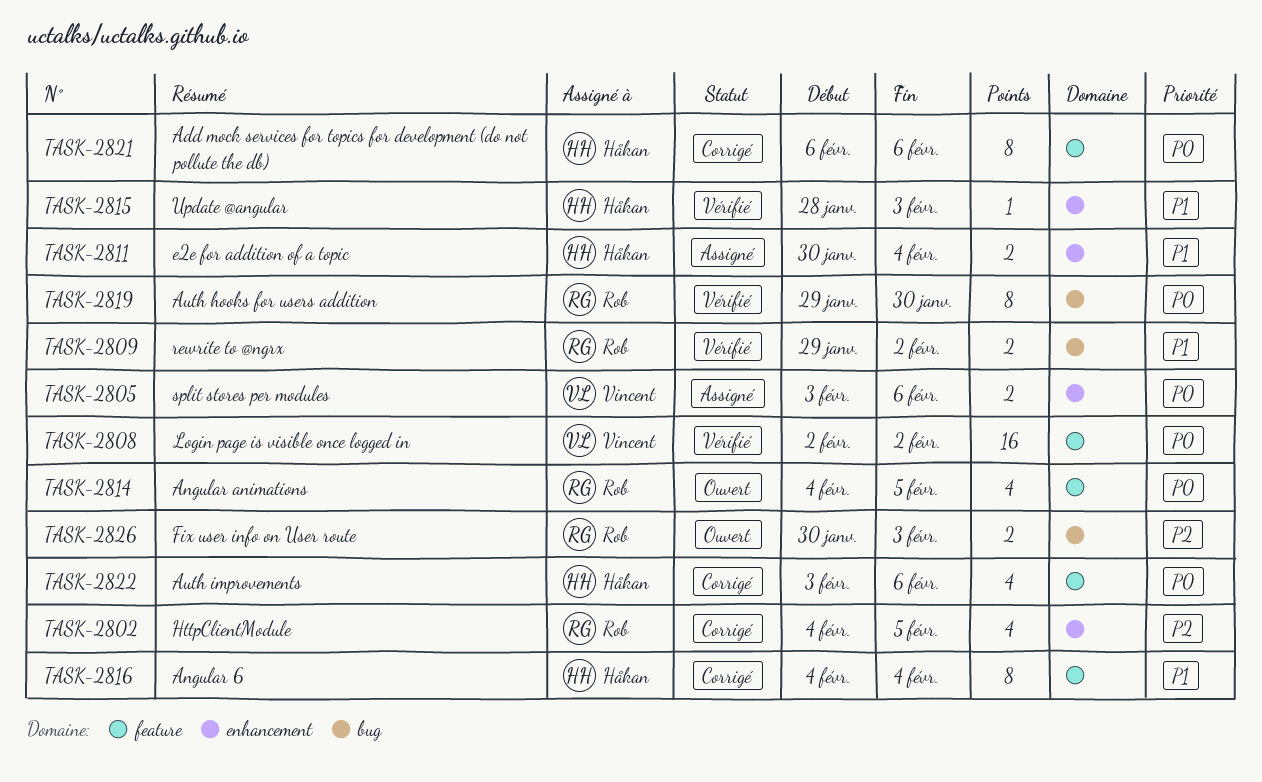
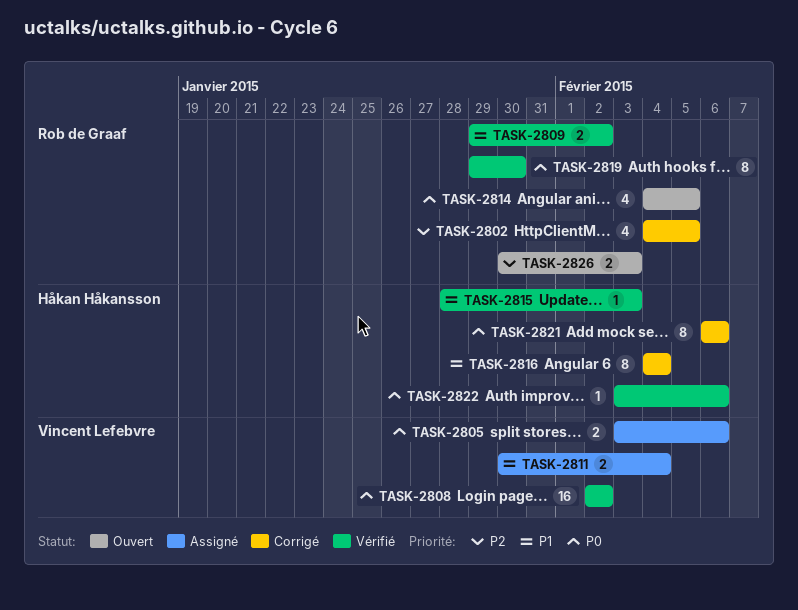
TASK-2811, owner: Håkan Håkansson -> Vincent Lefebvre
TASK-2822, status: Corrigé -> Vérifié
TASK-2822, estimate: 4 -> 1

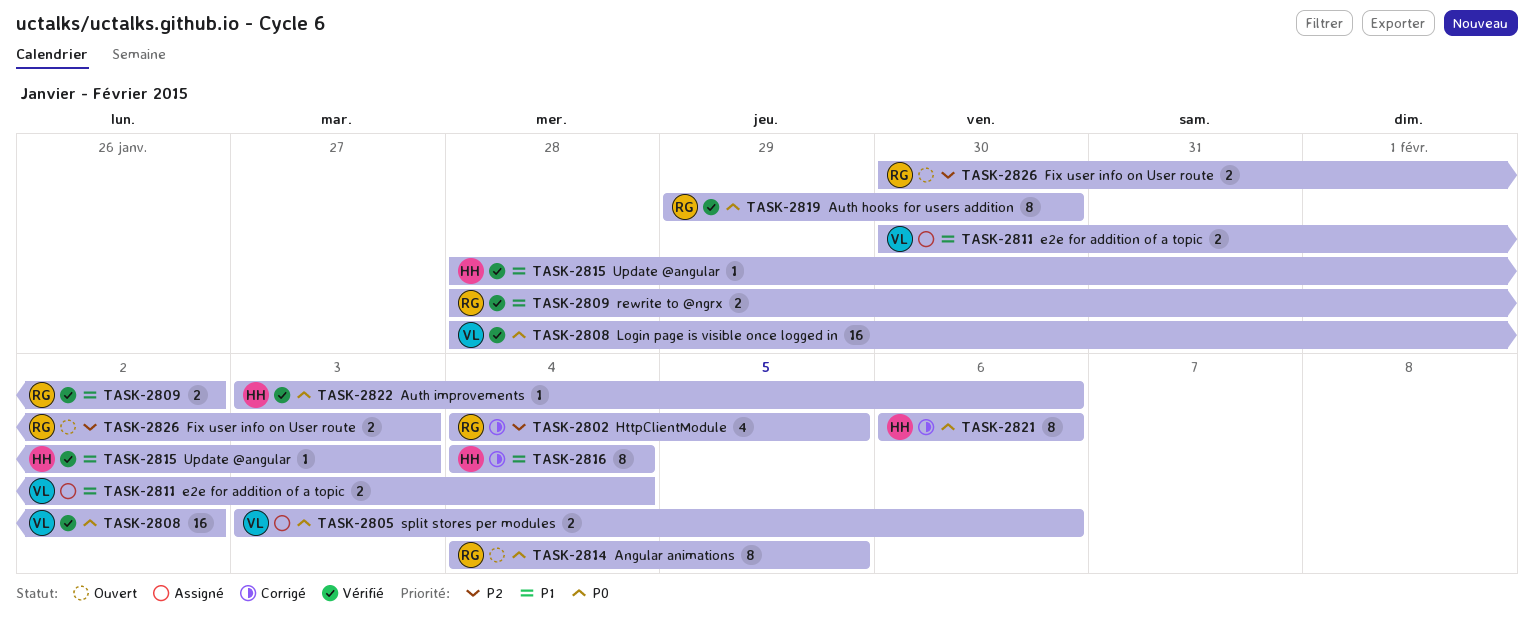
TASK-2808, start: Feb 2 -> Jan 28
TASK-2809, start: Jan 29 -> Jan 28
TASK-2814, estimate: 4 -> 8

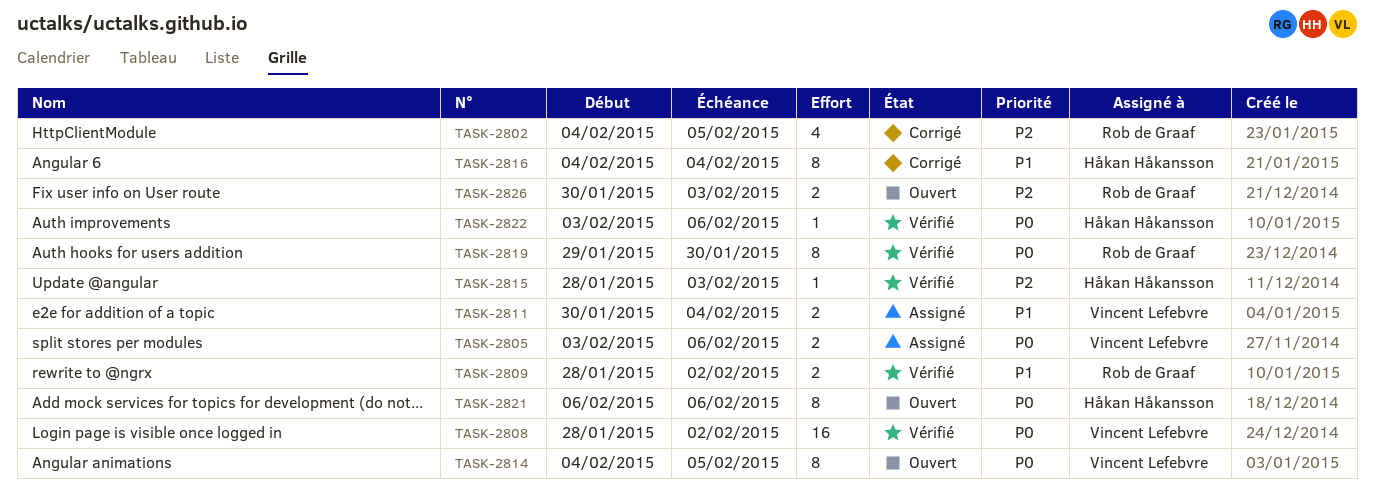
TASK-2814, owner: Rob de Graaf -> Vincent Lefebvre
TASK-2815, priority: P1 -> P2
TASK-2821, status: Corrigé -> Ouvert

